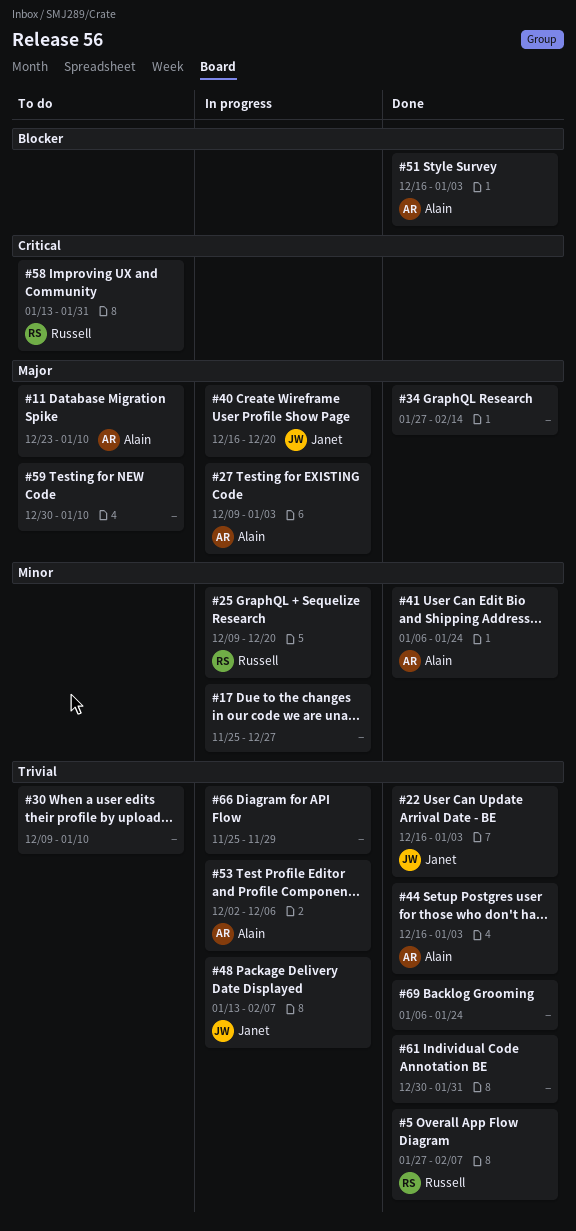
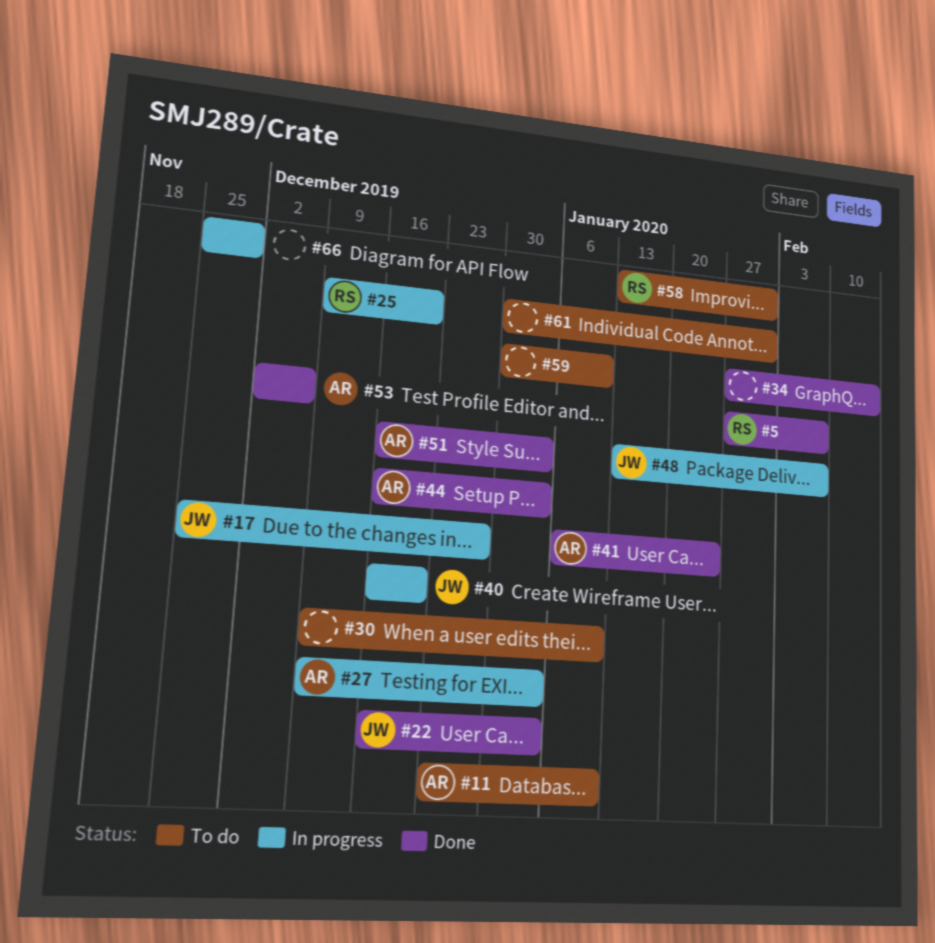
#17, owner: none -> Janet
#53, status: In progress -> Done
#61, status: Done -> To do
#69: present -> none

